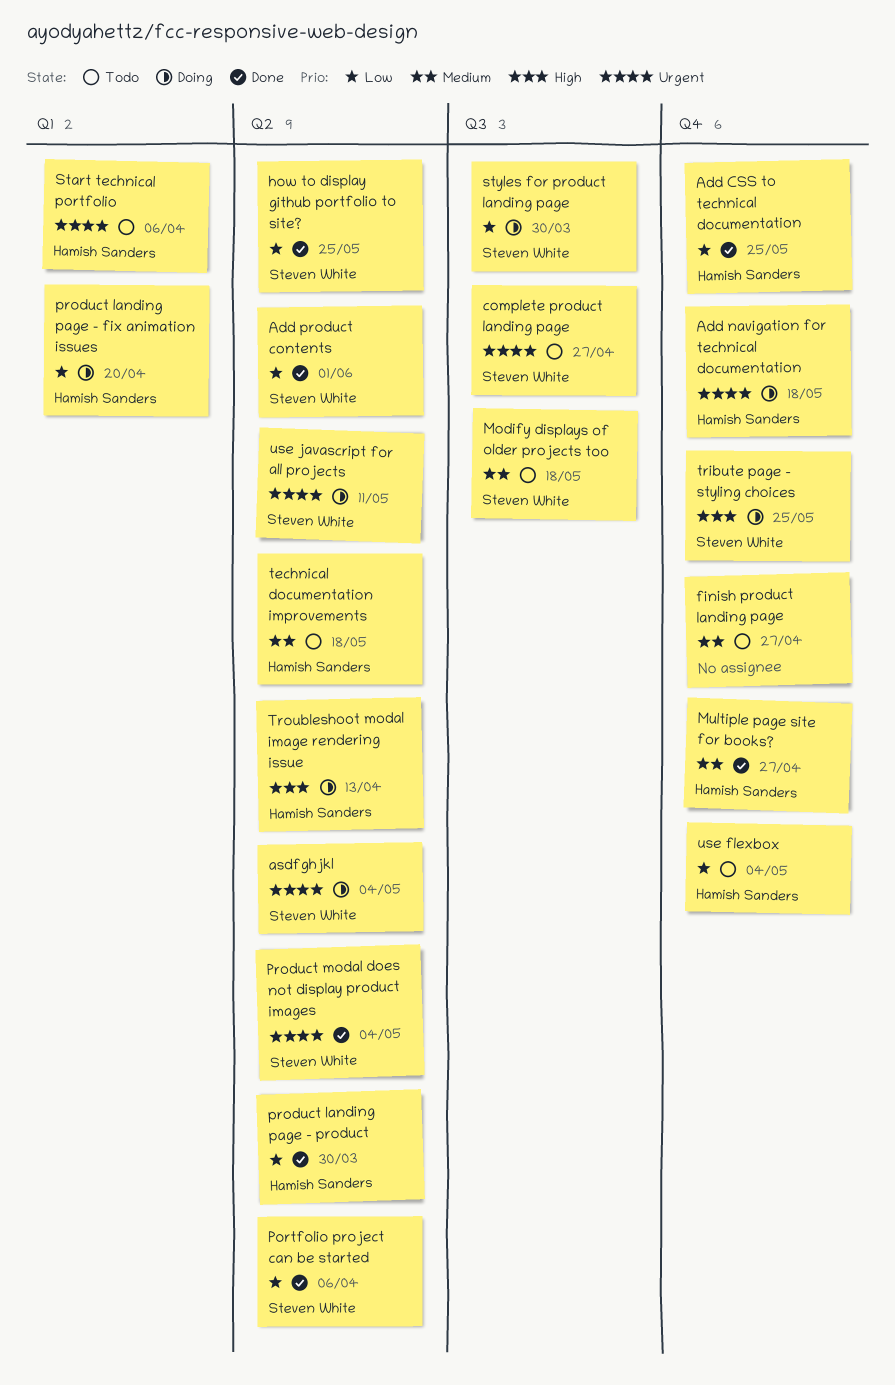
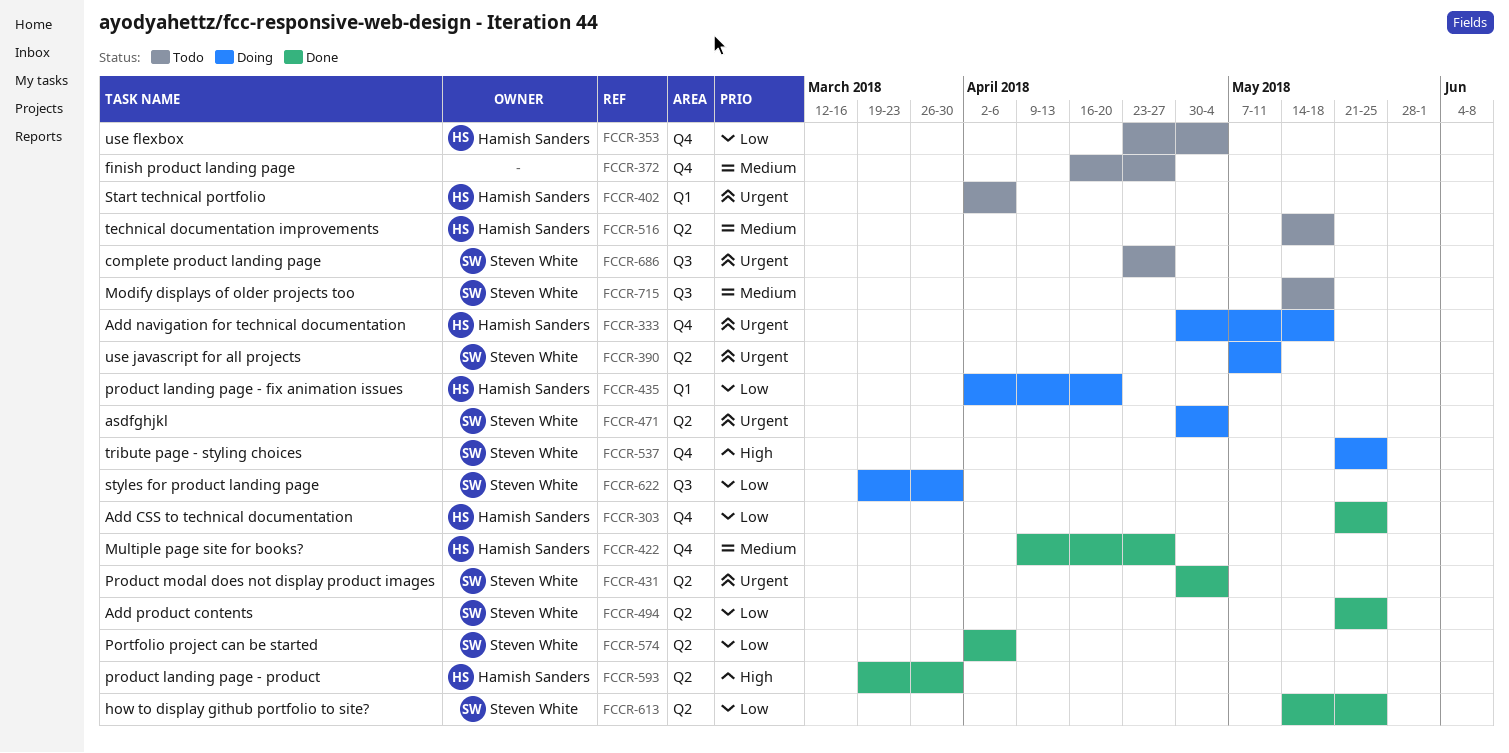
Add product contents, due: Jun 1 -> May 25
product landing page - product, priority: Low -> High
Troubleshoot modal image rendering issue: present -> none

